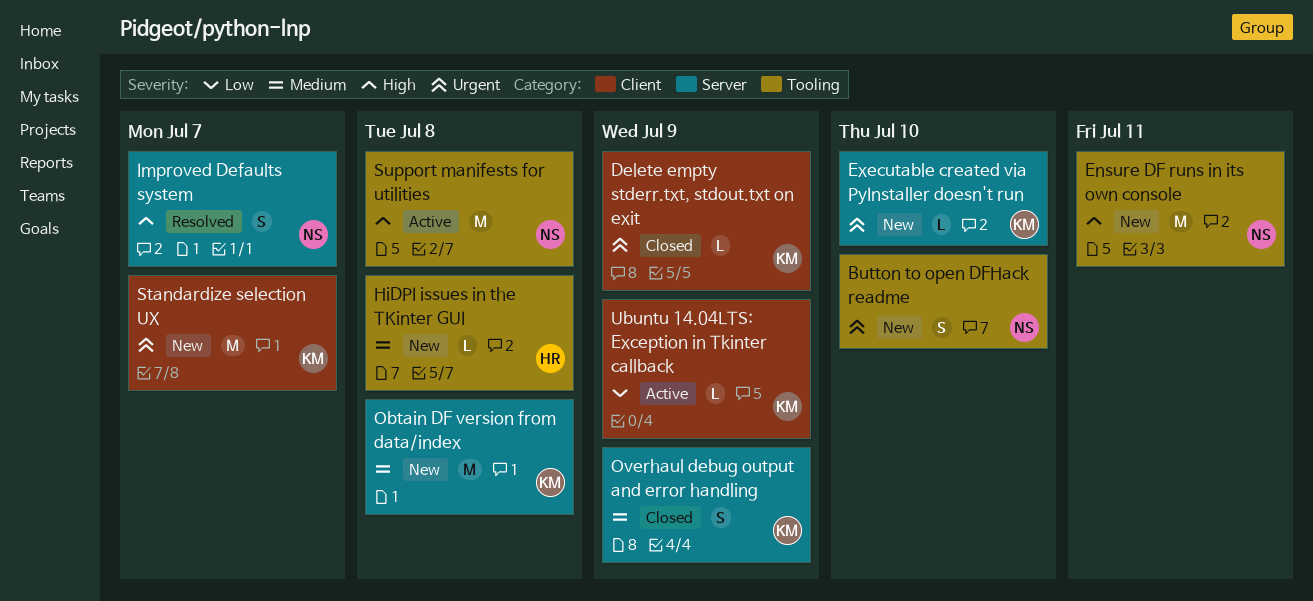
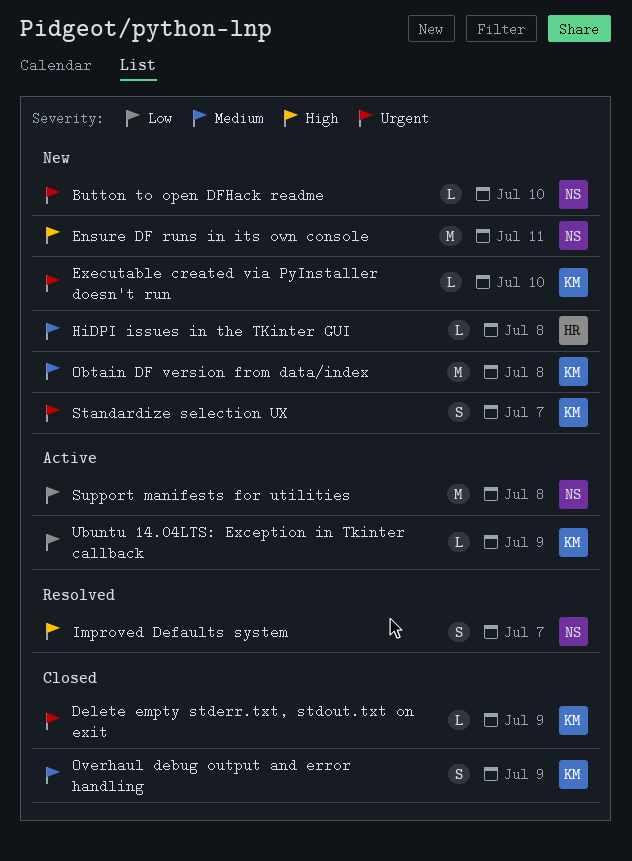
Button to open DFHack readme, estimate: S -> L
Standardize selection UX, estimate: M -> S
Support manifests for utilities, priority: High -> Low

